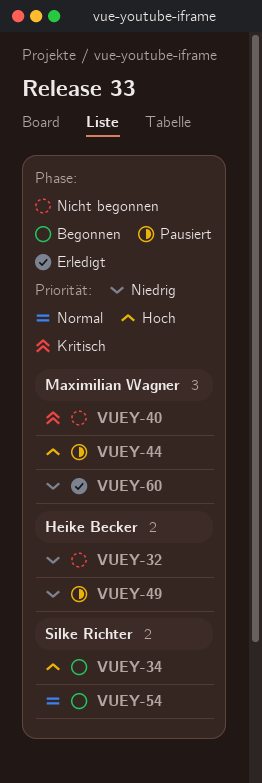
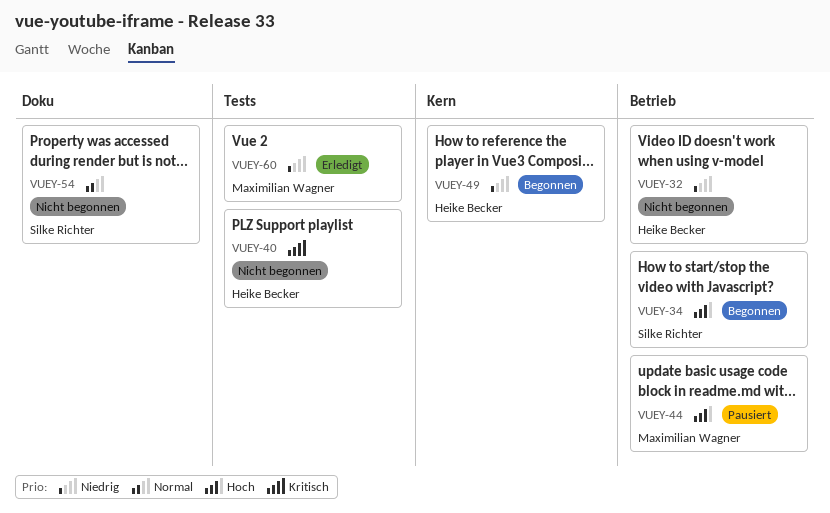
VUEY-40, owner: Maximilian Wagner -> Heike Becker
VUEY-49, status: Pausiert -> Begonnen
VUEY-54, status: Begonnen -> Nicht begonnen

